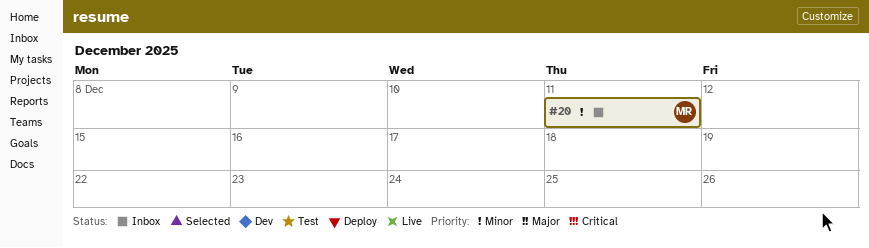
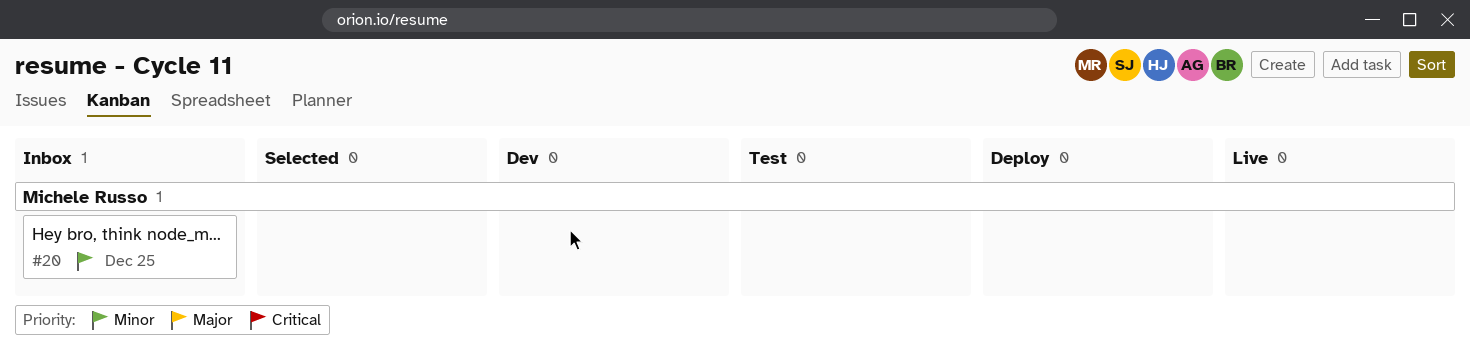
#20, due: Dec 11 -> Dec 25

